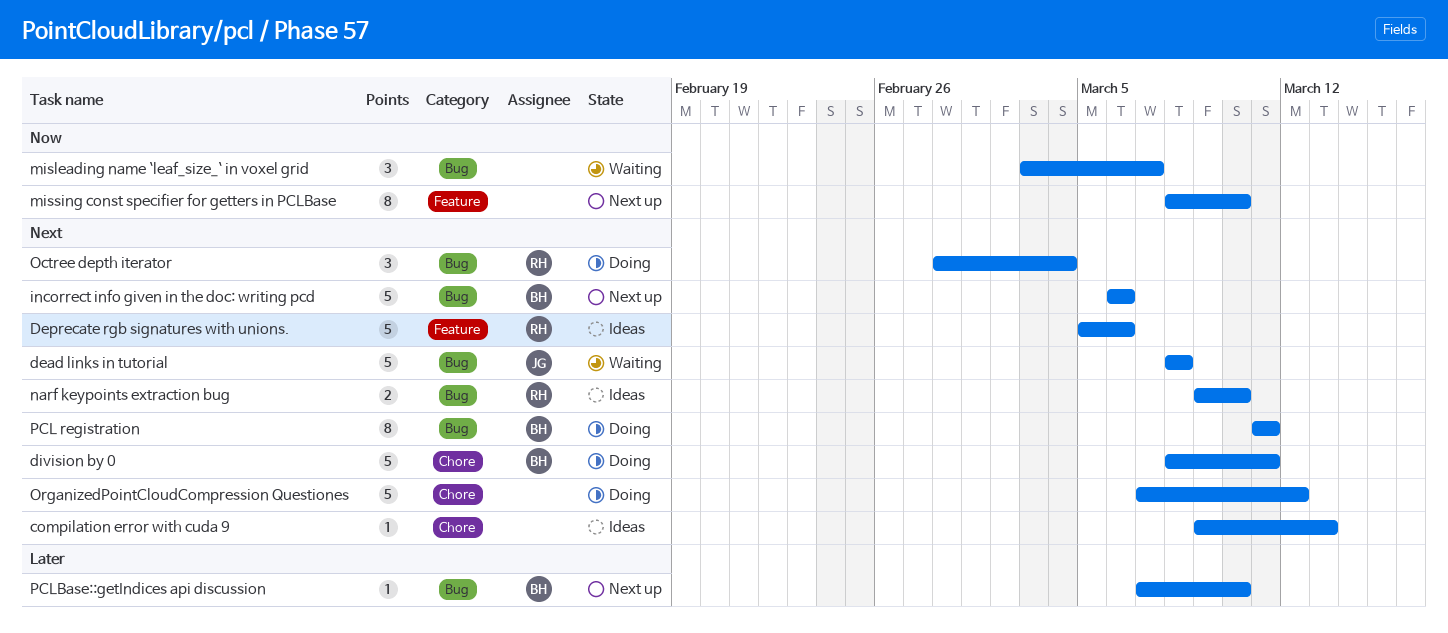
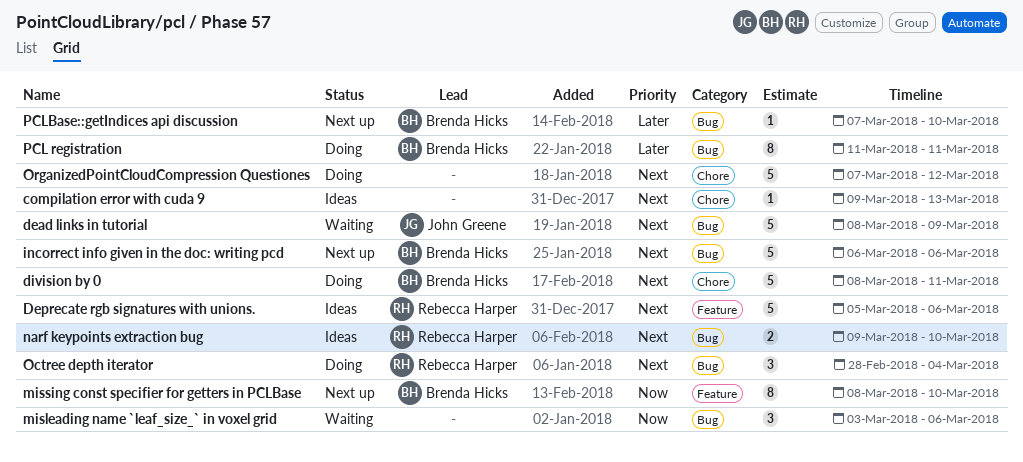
dead links in tutorial, due: Mar 8 -> Mar 9
misleading name `leaf_size_` in voxel grid, due: Mar 7 -> Mar 6
missing const specifier for getters in PCLBase, owner: none -> Brenda Hicks
PCL registration, priority: Next -> Later

